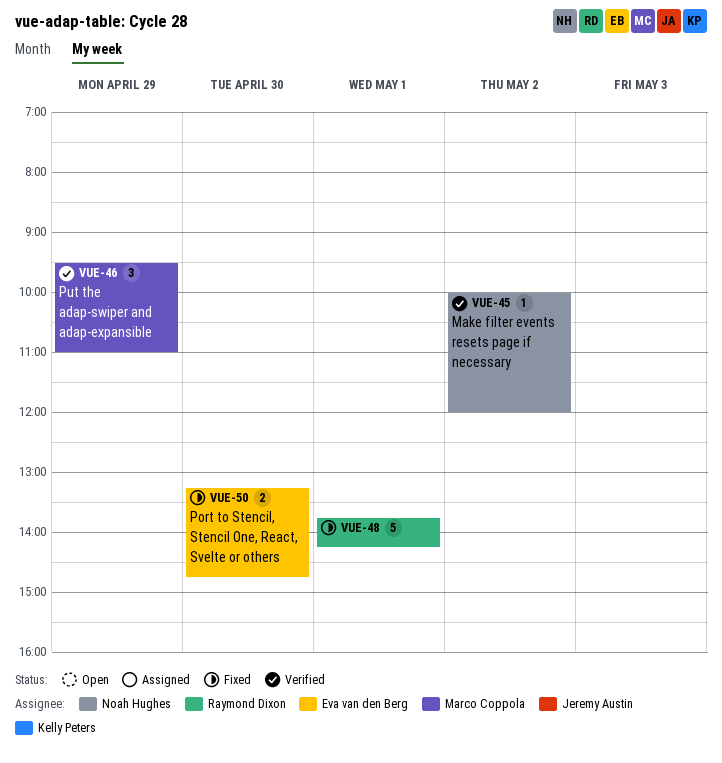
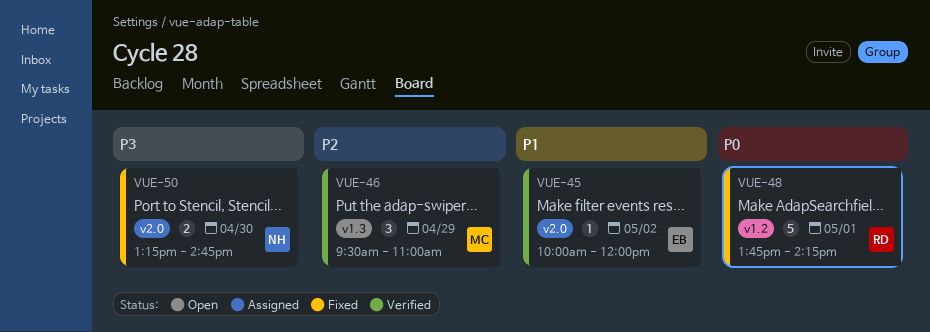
VUE-45, owner: Noah Hughes -> Eva van den Berg
VUE-50, owner: Eva van den Berg -> Noah Hughes

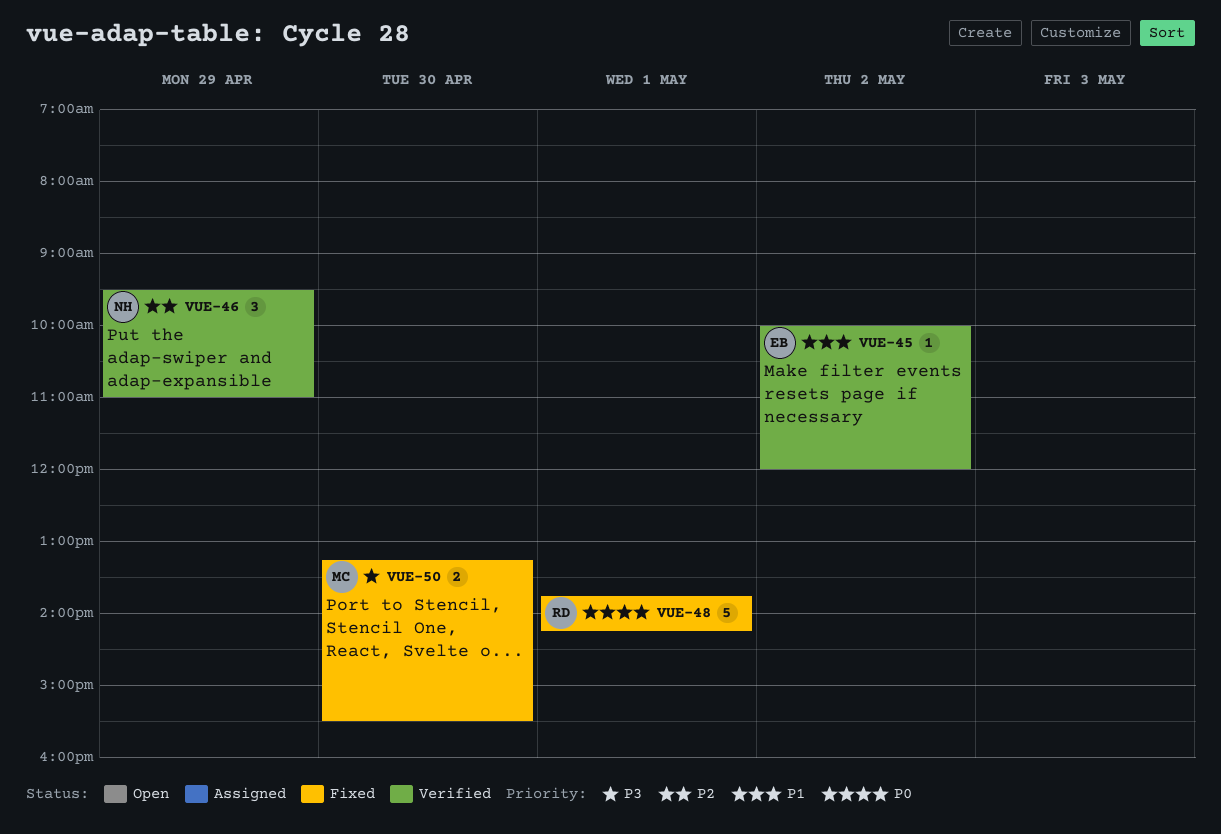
VUE-46, owner: MC -> NH
VUE-50, owner: NH -> MC
VUE-50, ends: 14:45 -> 15:30

